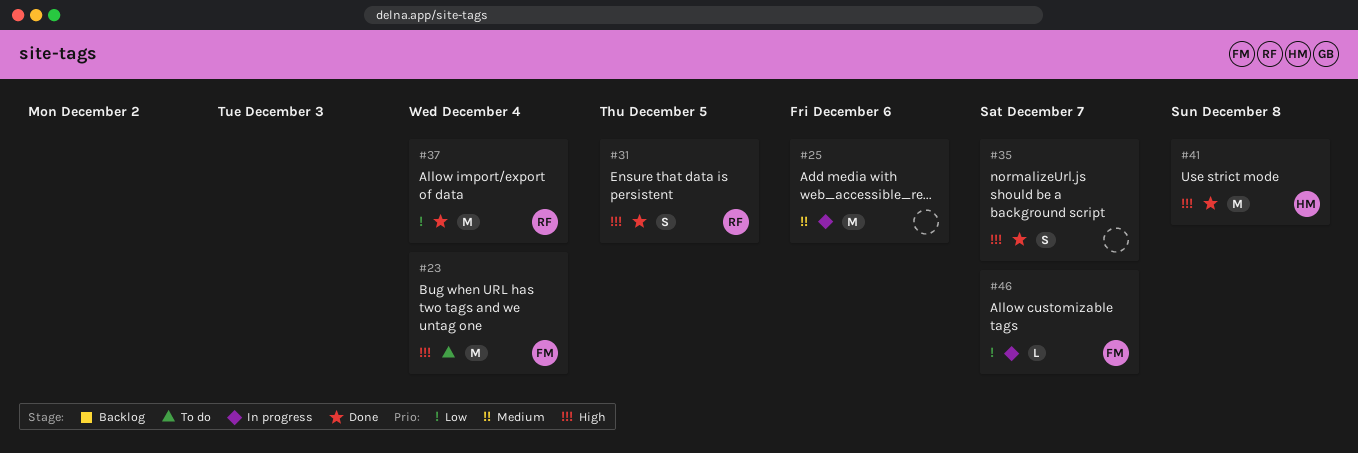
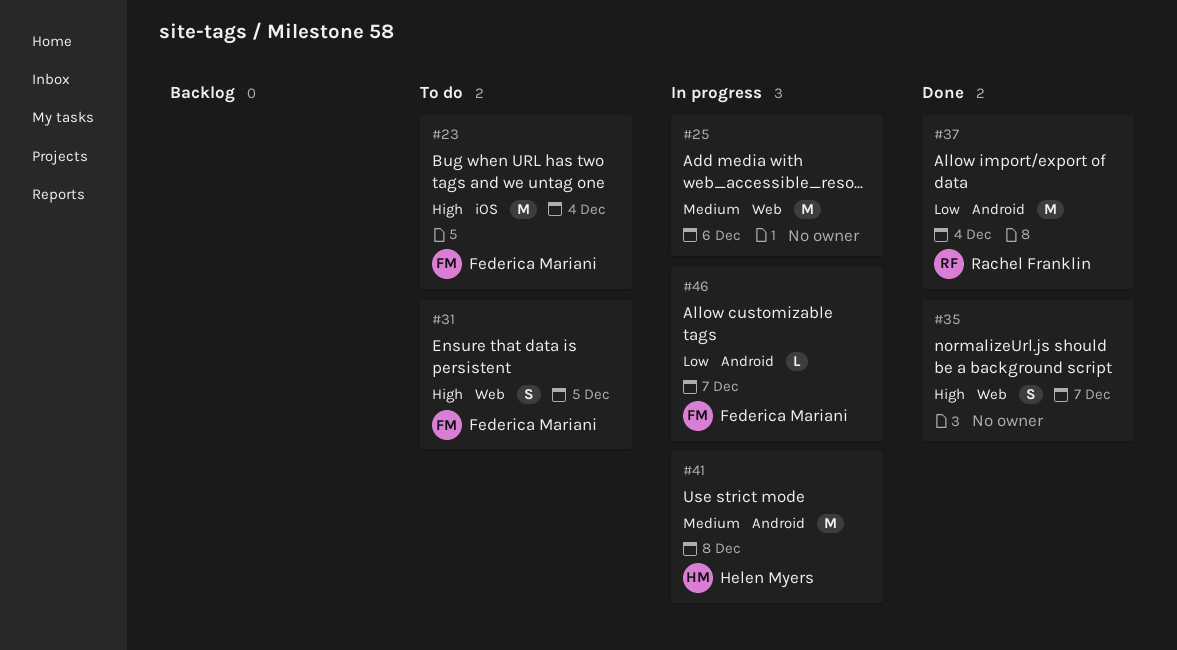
#31, status: Done -> To do
#31, owner: Rachel Franklin -> Federica Mariani
#41, status: Done -> In progress
#41, priority: High -> Medium

